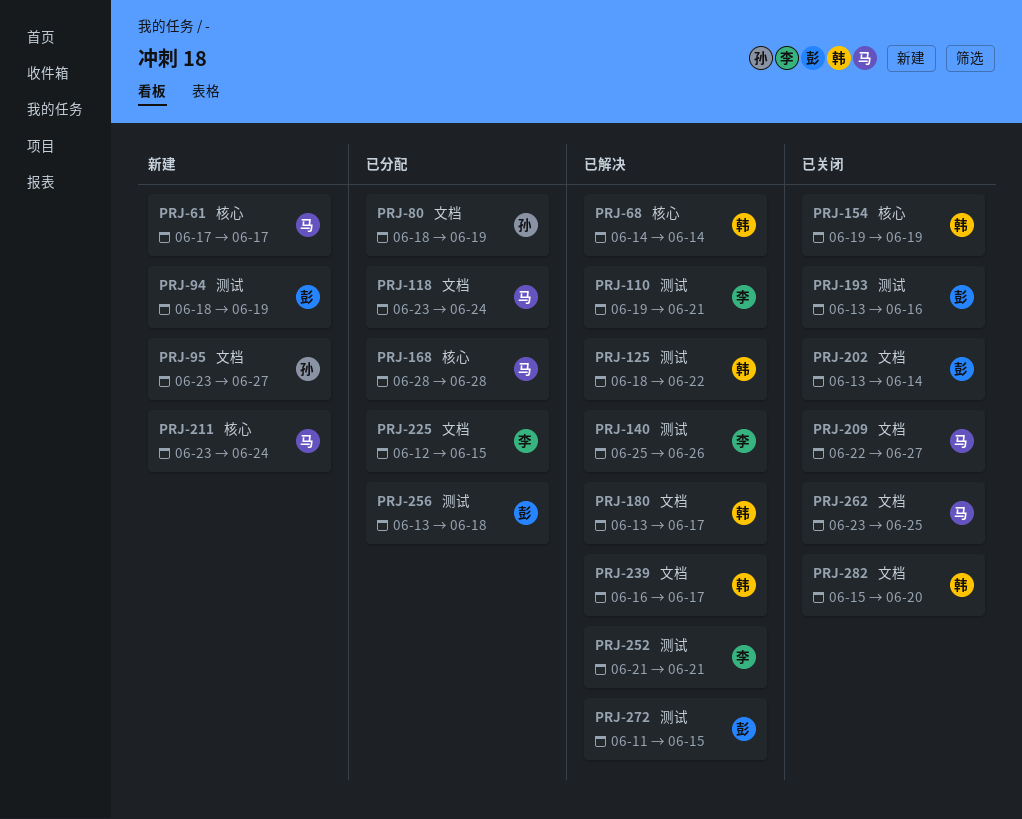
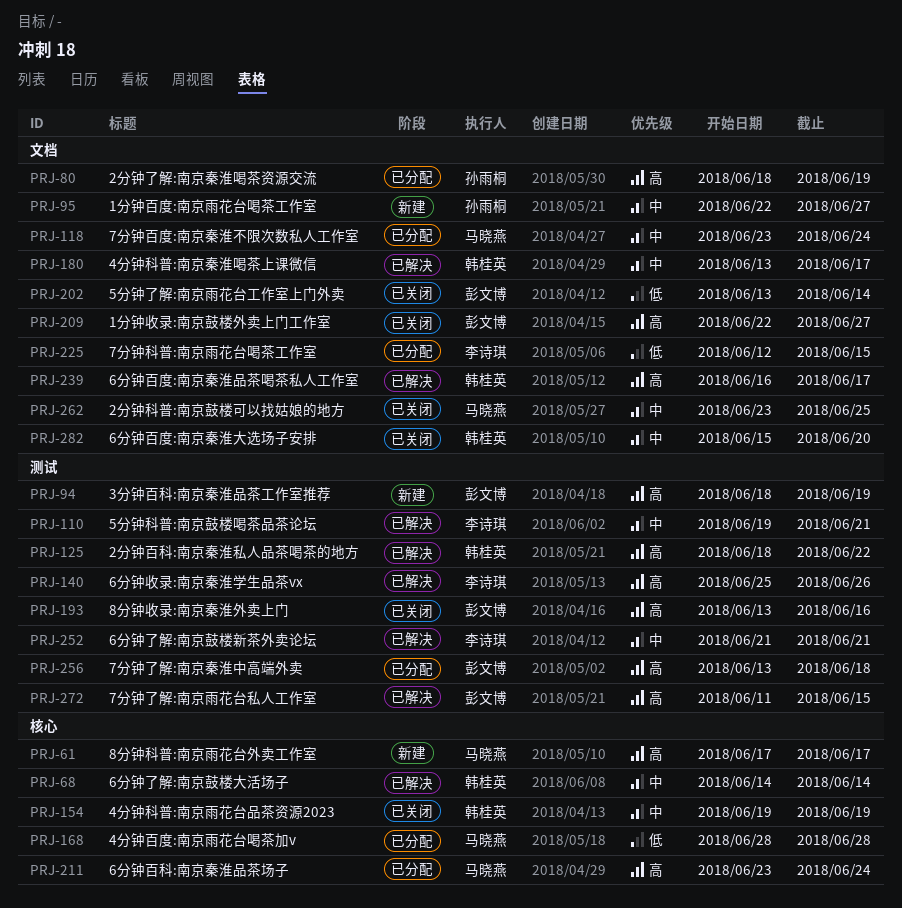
PRJ-95, start: Jun 23 -> Jun 22
PRJ-209, owner: 马晓燕 -> 彭文博
PRJ-211, status: 新建 -> 已分配

